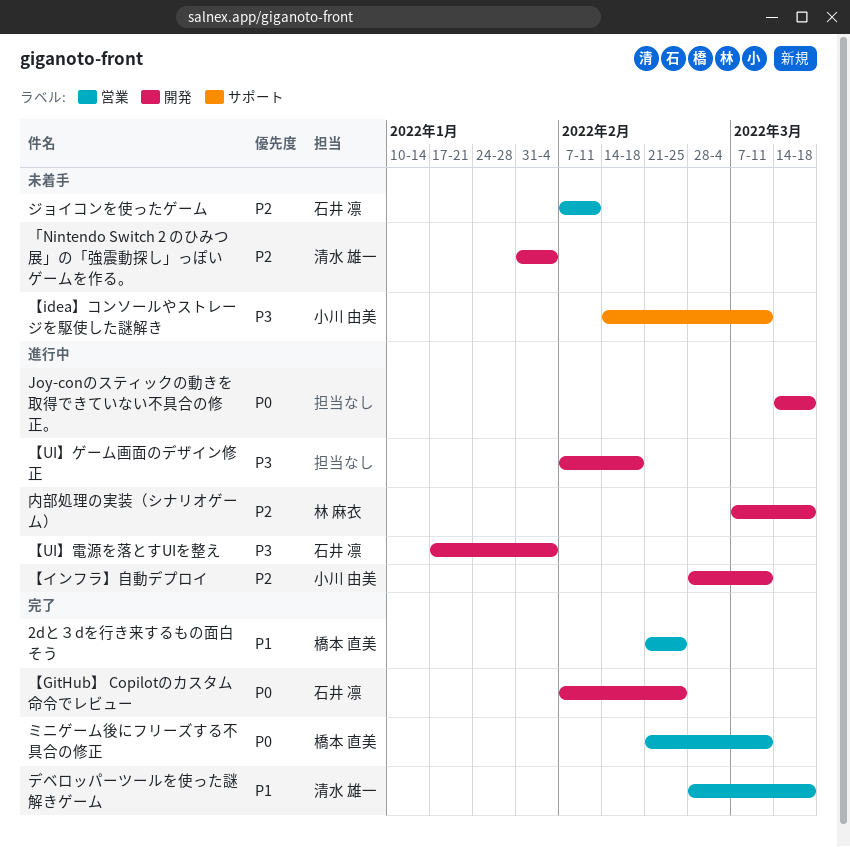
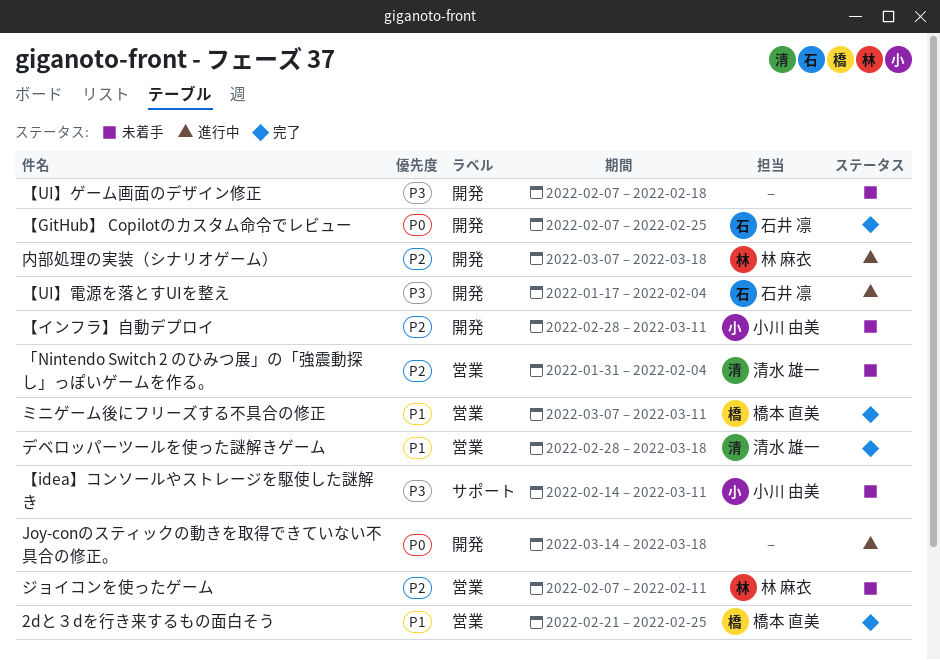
「Nintendo Switch 2 のひみつ展」の「強震動探し」っぽいゲームを作る。, label: 開発 -> 営業
【UI】ゲーム画面のデザイン修正, status: 進行中 -> 未着手
【インフラ】自動デプロイ, status: 進行中 -> 未着手
ジョイコンを使ったゲーム, owner: 石井 凛 -> 林 麻衣
ミニゲーム後にフリーズする不具合の修正, priority: P0 -> P1
ミニゲーム後にフリーズする不具合の修正, start: Feb 21 -> Mar 7

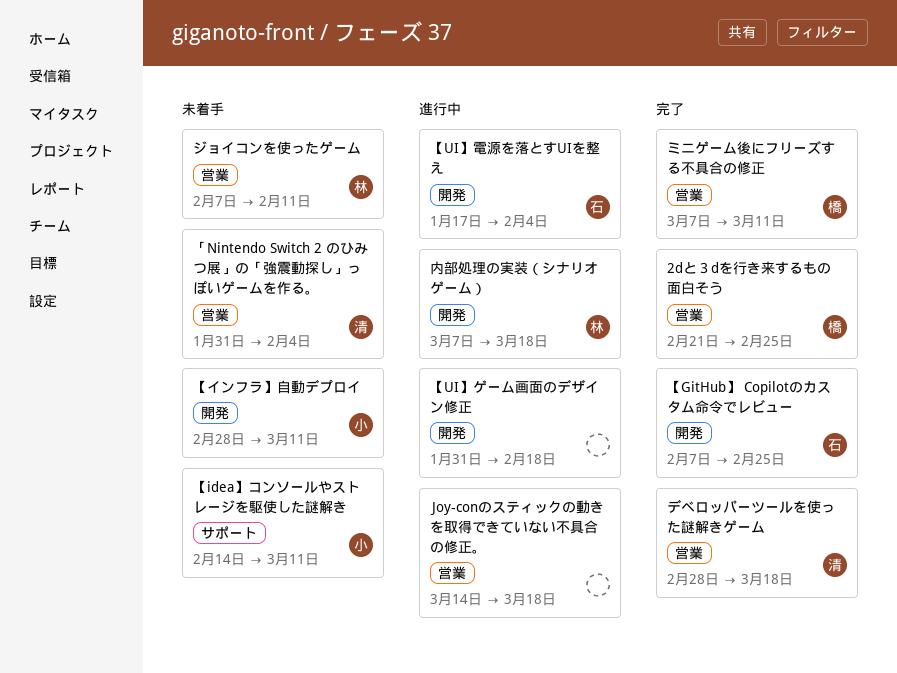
Joy-conのスティックの動きを取得できていない不具合の修正。, label: 開発 -> 営業
【UI】ゲーム画面のデザイン修正, status: 未着手 -> 進行中
【UI】ゲーム画面のデザイン修正, start: Feb 7 -> Jan 31

